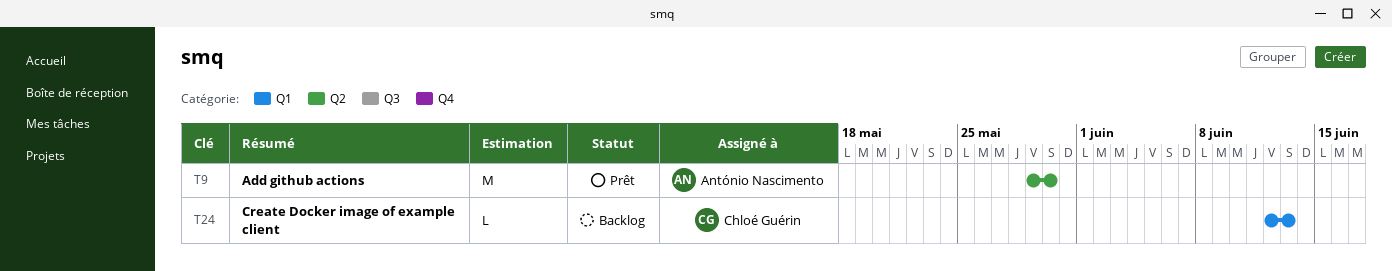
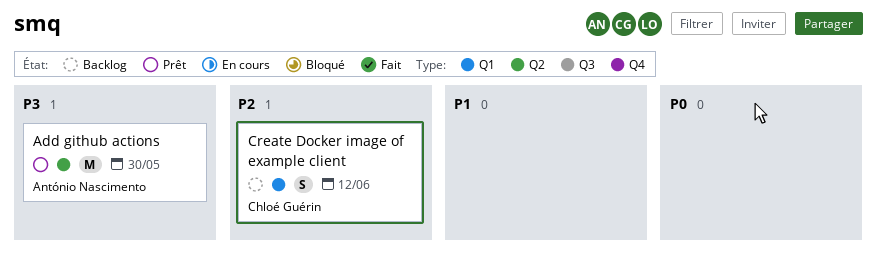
Create Docker image of example client, estimate: L -> S
Create Docker image of example client, due: Jun 13 -> Jun 12

